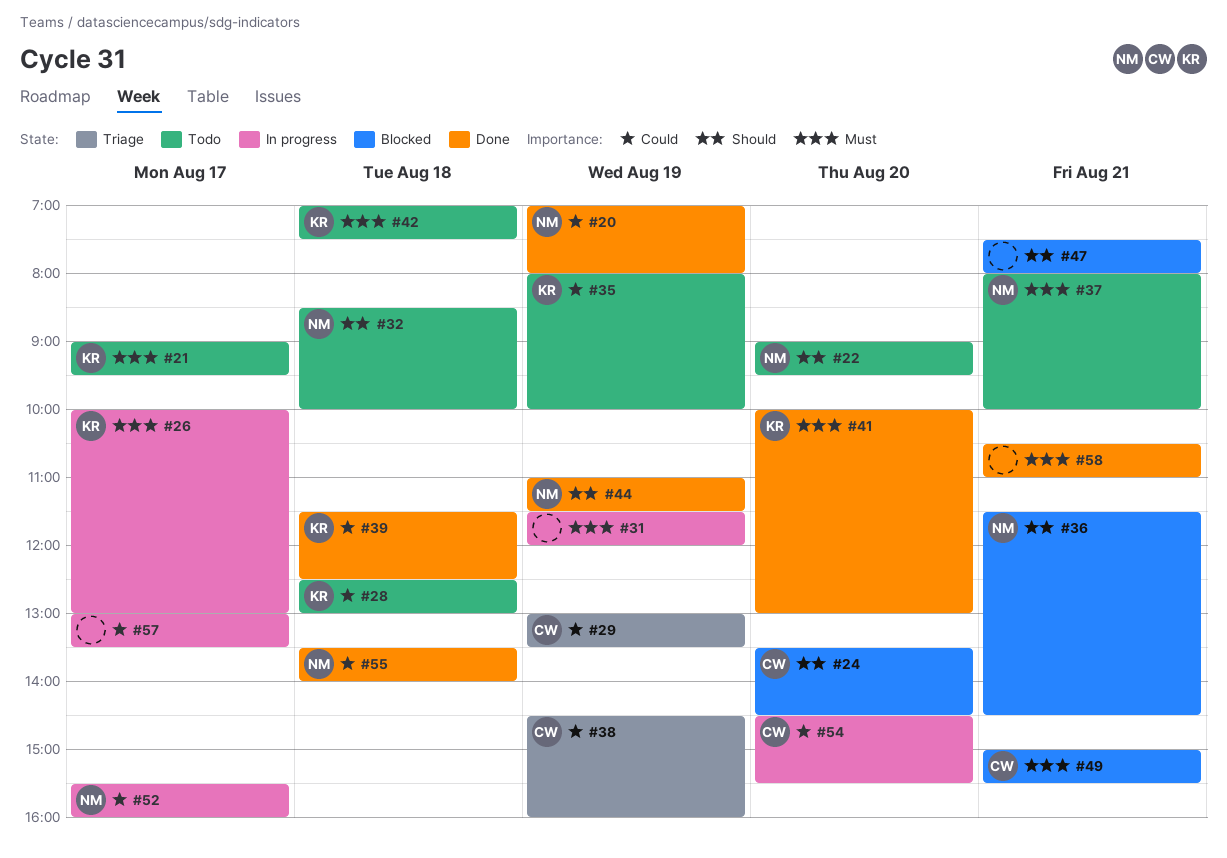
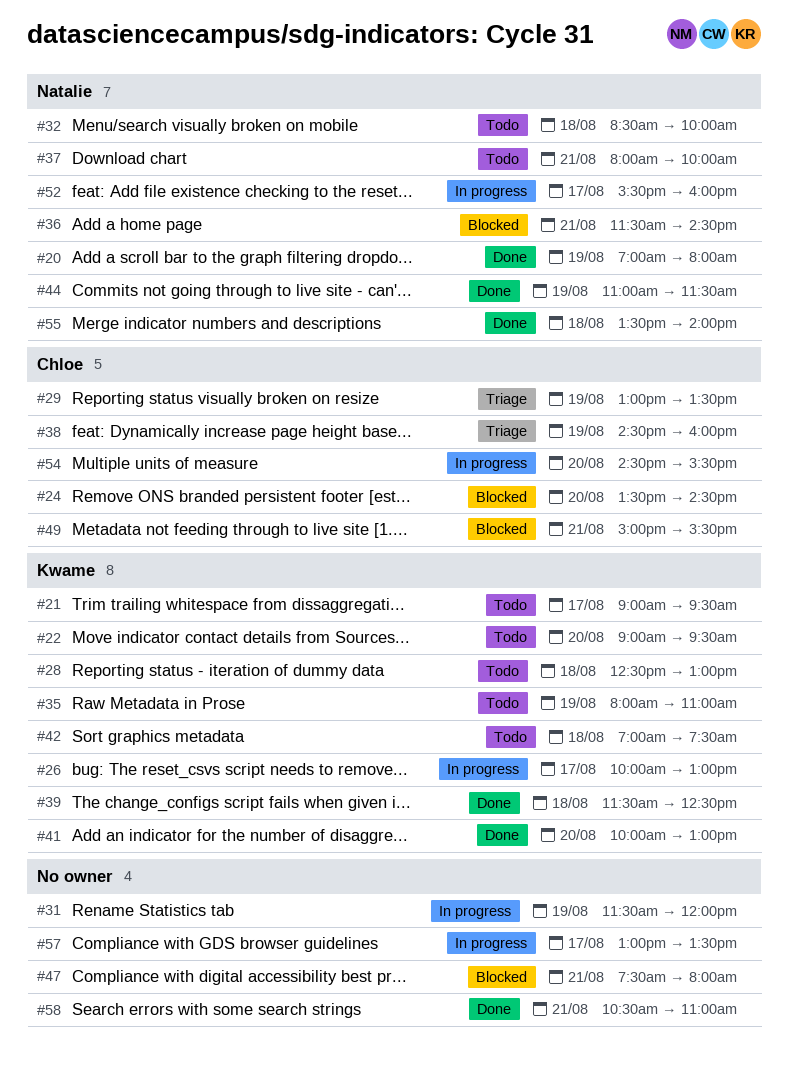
#22, owner: Natalie -> Kwame
#35, ends: 10:00 -> 11:00

